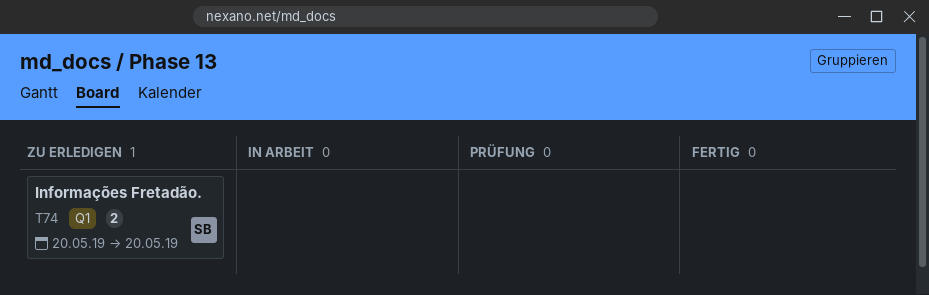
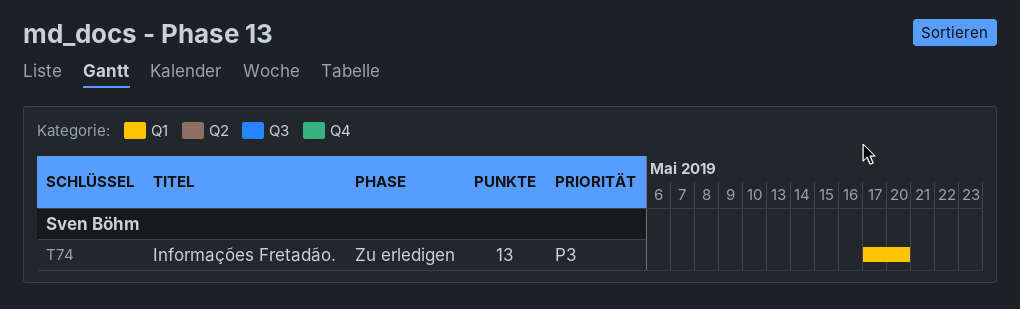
T74, estimate: 2 -> 13
T74, start: May 20 -> May 17

